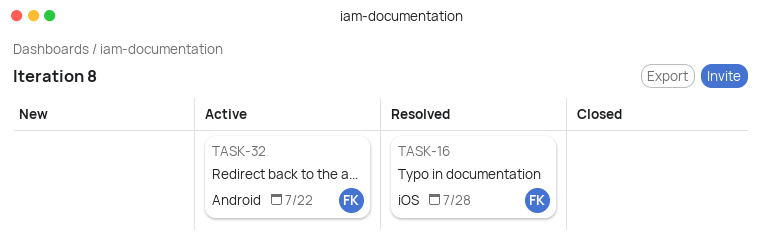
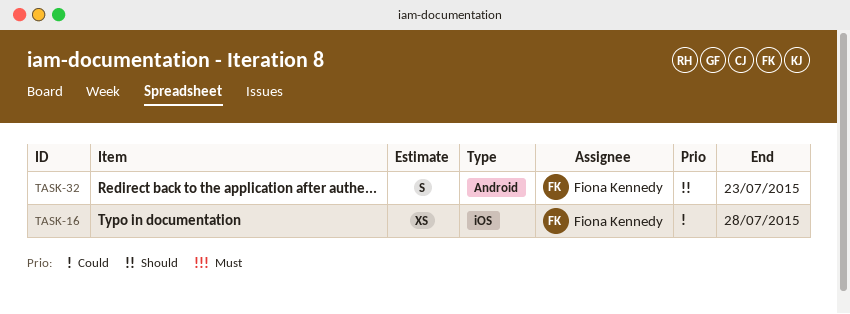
TASK-32, due: Jul 22 -> Jul 23

